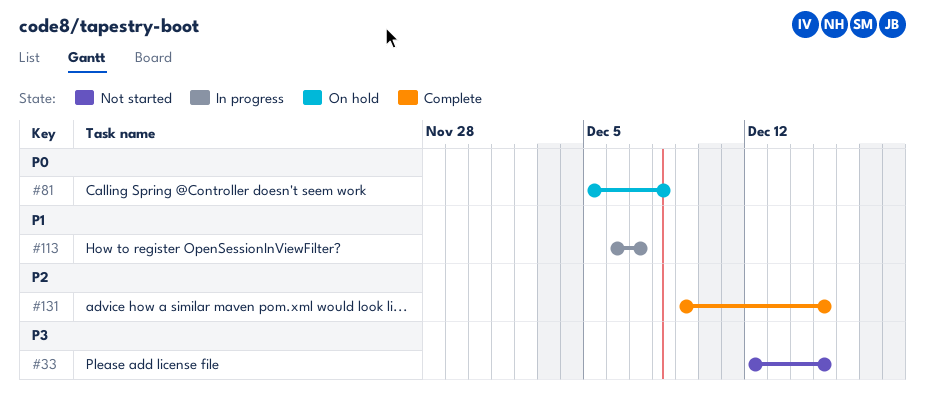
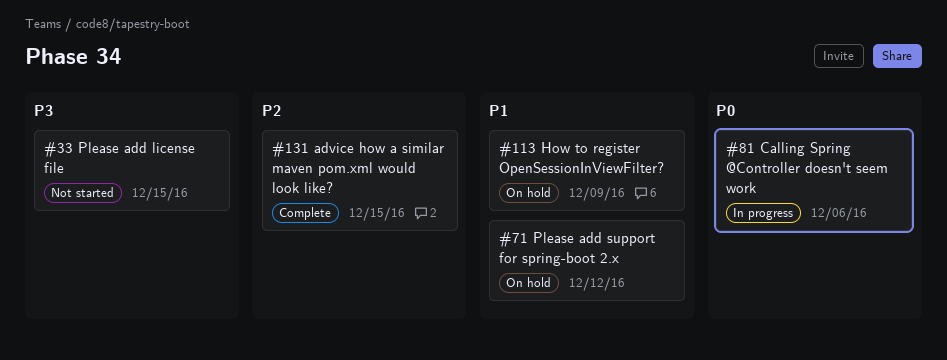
#71: none -> present
#81, status: On hold -> In progress
#81, due: Dec 8 -> Dec 6
#113, status: In progress -> On hold
#113, due: Dec 7 -> Dec 9

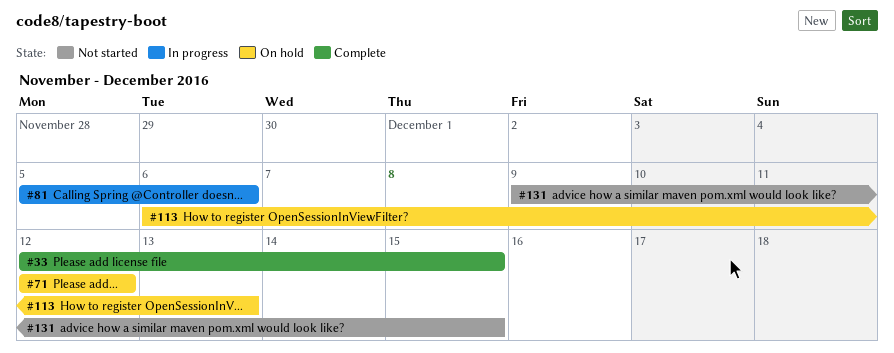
#33, status: Not started -> Complete
#113, due: Dec 9 -> Dec 13
#131, status: Complete -> Not started

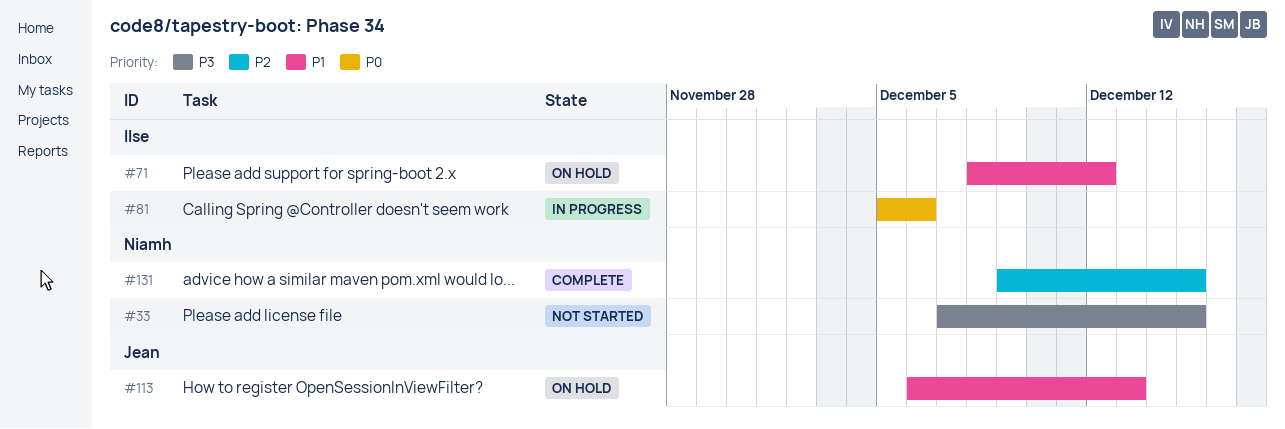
#33, status: Complete -> Not started
#33, start: Dec 12 -> Dec 7
#71, start: Dec 12 -> Dec 8
#131, status: Not started -> Complete

